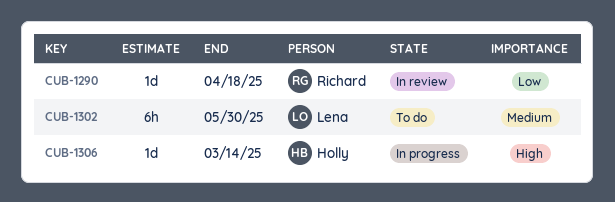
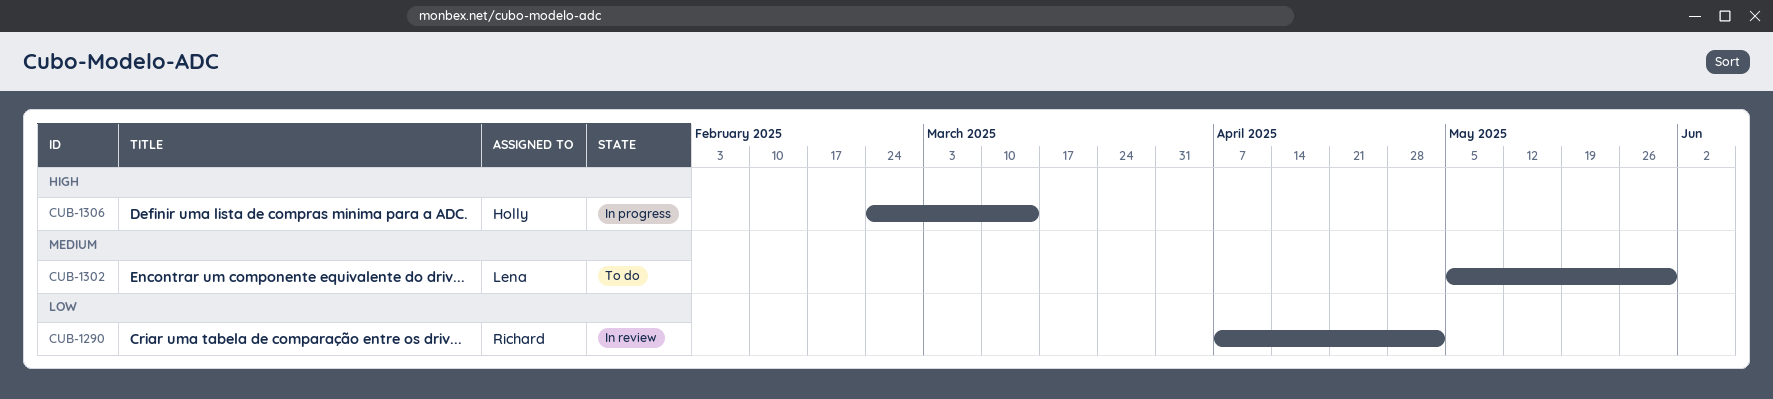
CUB-1290, due: Apr 18 -> May 2

